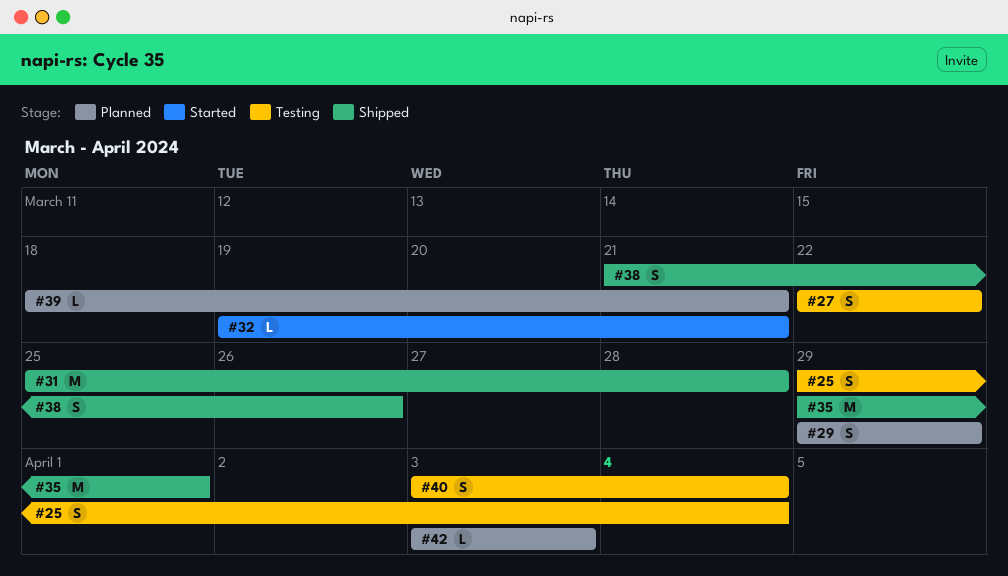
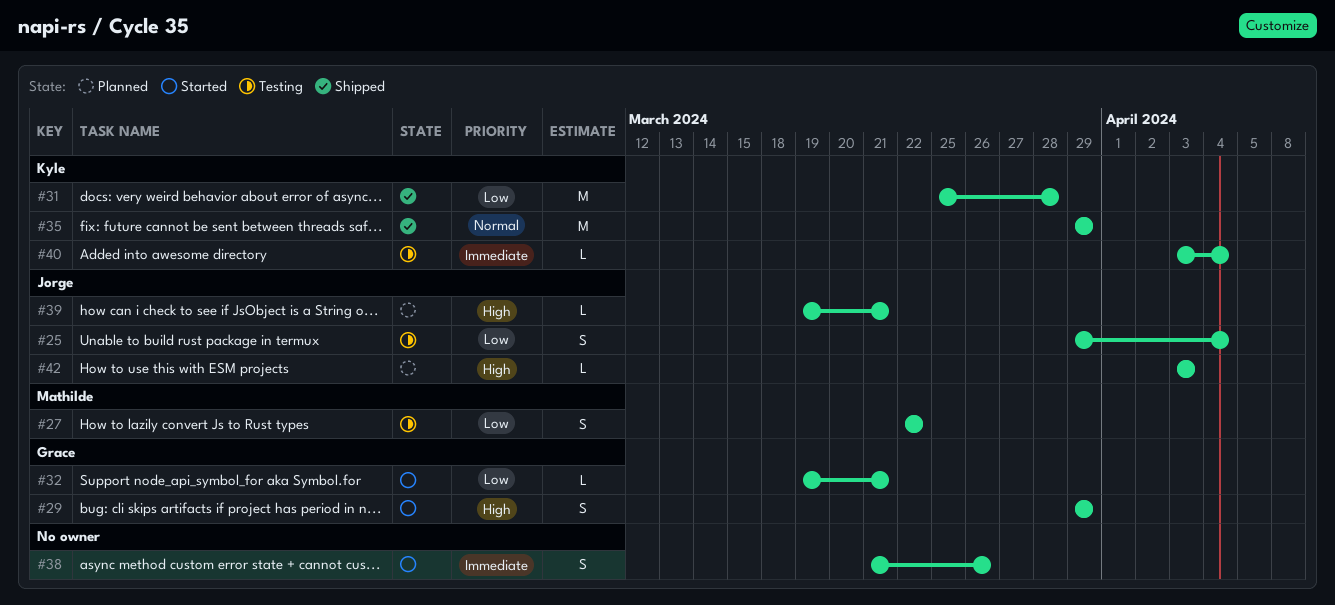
#29, status: Planned -> Started
#35, due: Apr 1 -> Mar 29
#38, status: Shipped -> Started
#39, start: Mar 18 -> Mar 19
#40, estimate: S -> L

